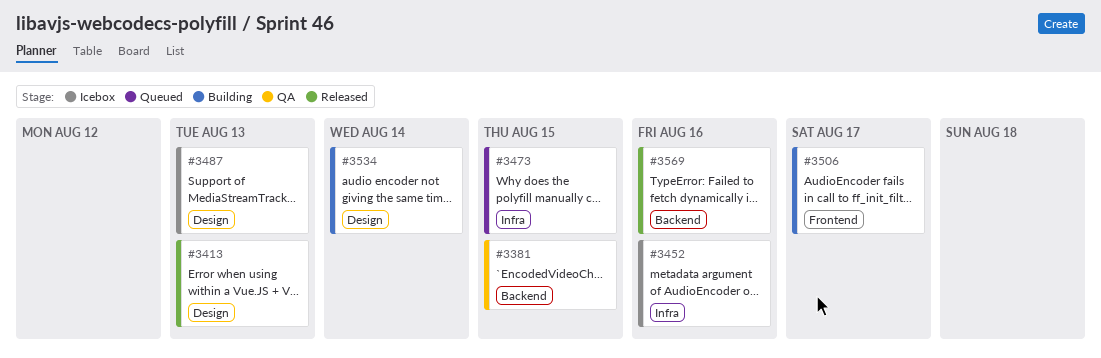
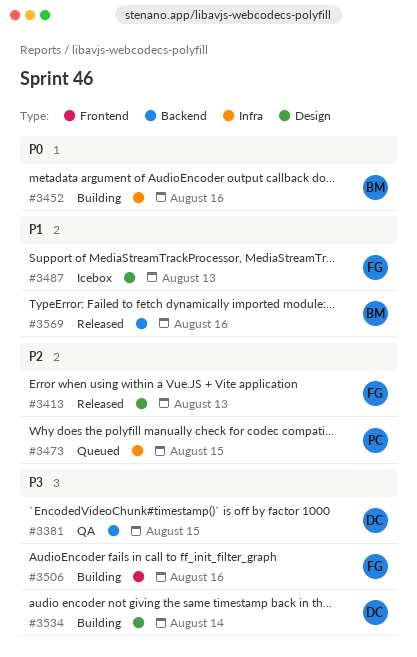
#3452, status: Icebox -> Building
#3506, due: Aug 17 -> Aug 16

